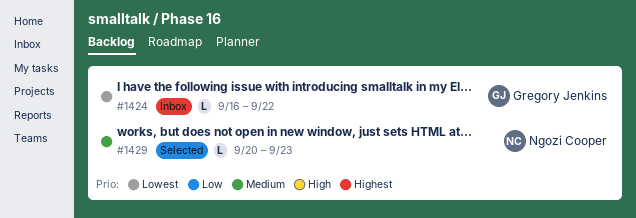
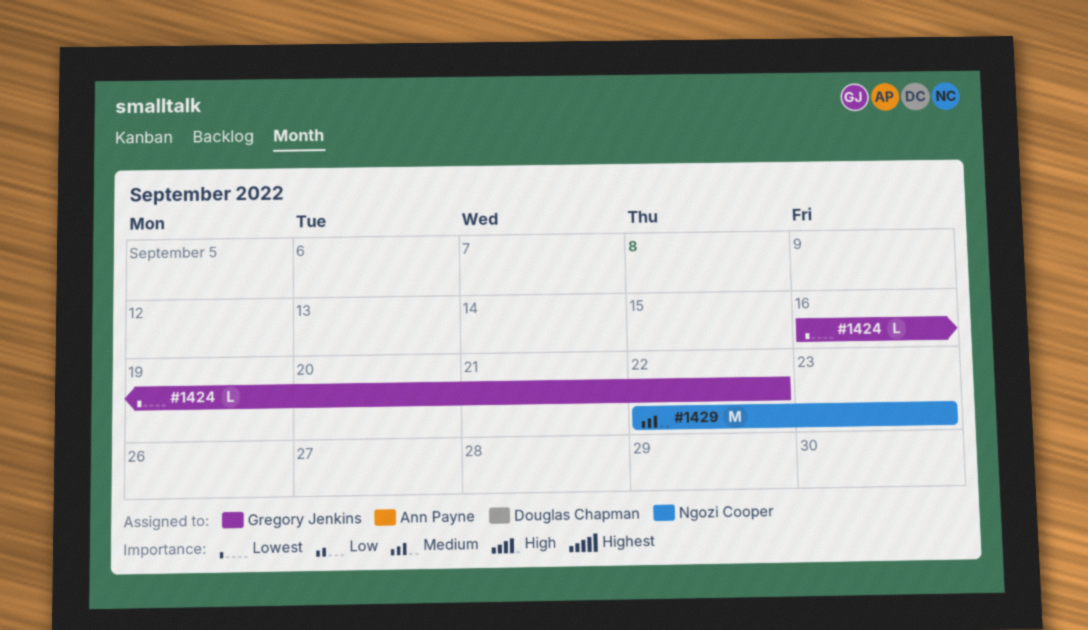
#1429, estimate: L -> M
#1429, start: Sep 20 -> Sep 22

